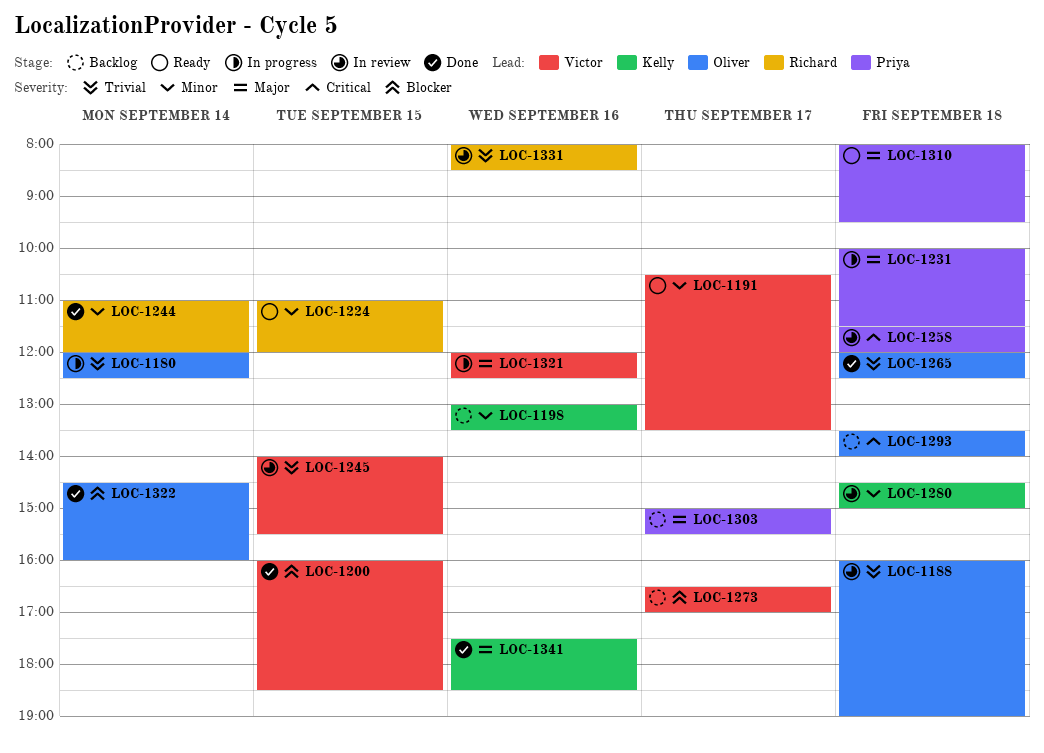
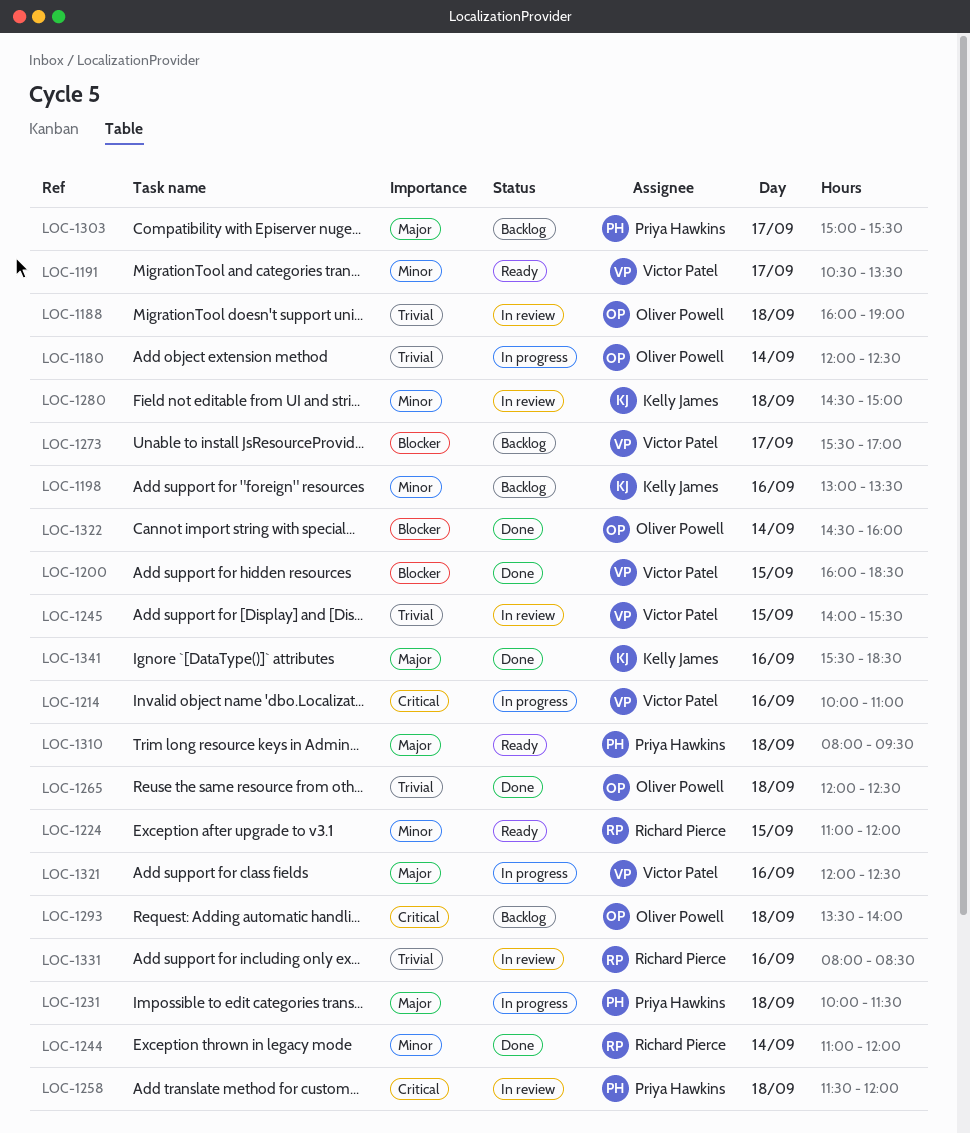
LOC-1214: none -> present
LOC-1273, begins: 16:30 -> 15:30
LOC-1341, begins: 17:30 -> 15:30

